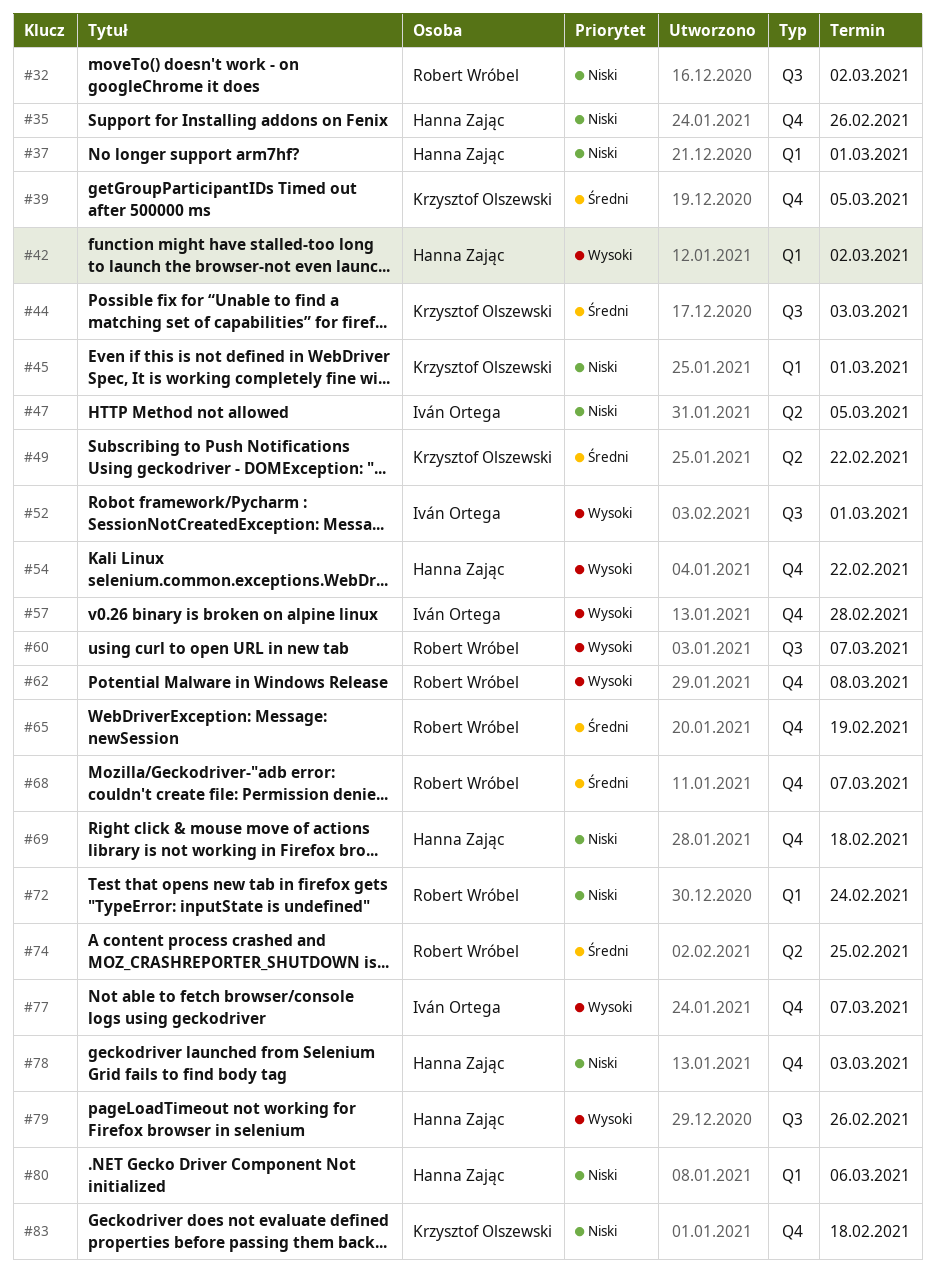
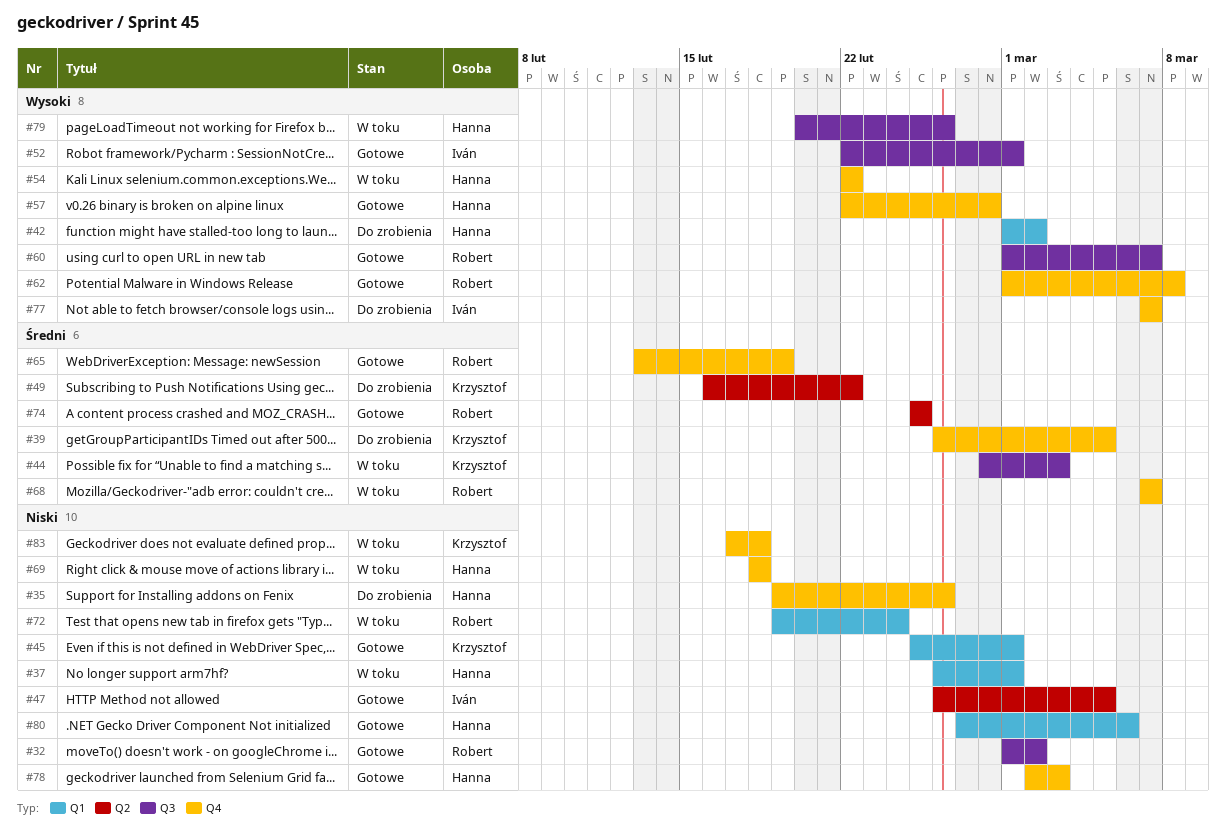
#57, owner: Iván Ortega -> Hanna Zając

